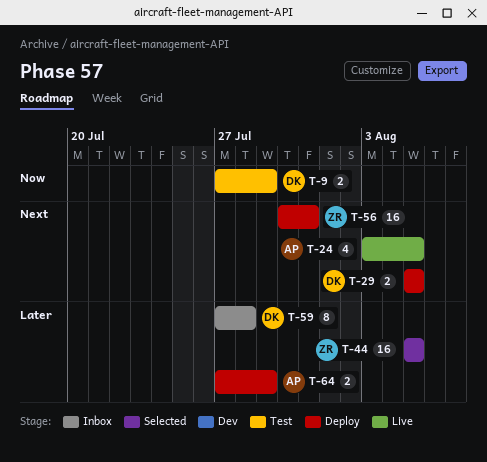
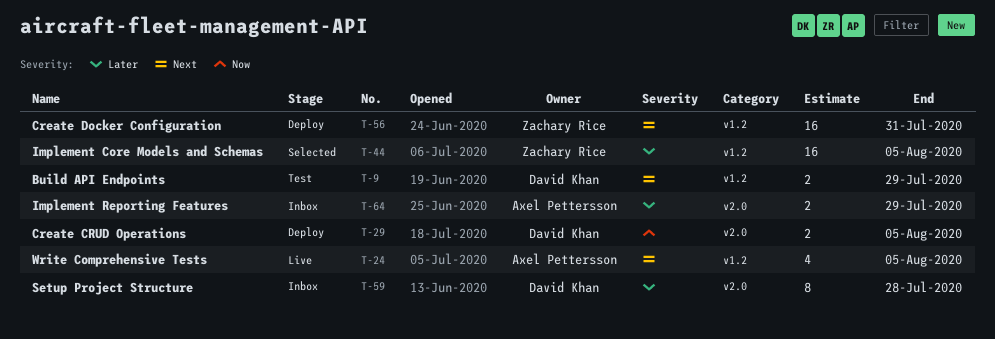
T-9, priority: Now -> Next
T-29, priority: Next -> Now
T-64, status: Deploy -> Inbox

